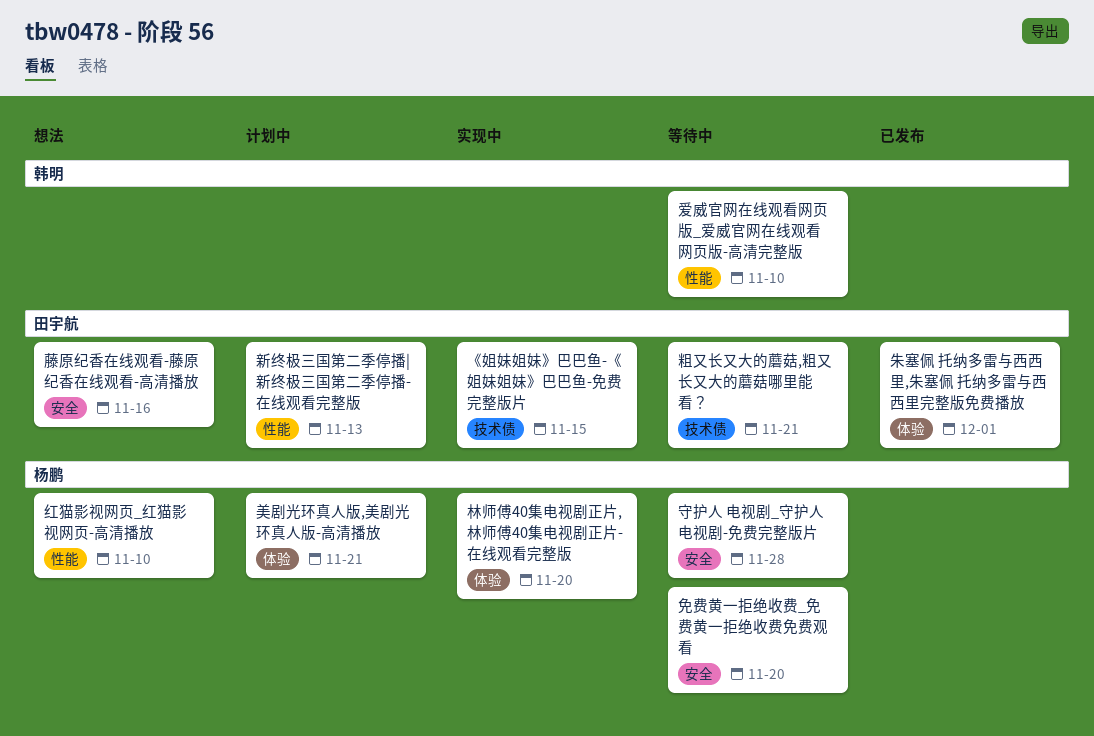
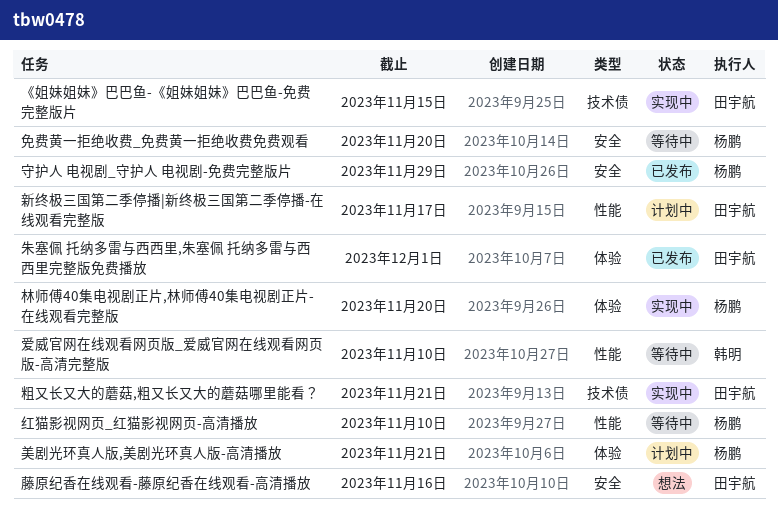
守护人 电视剧_守护人 电视剧-免费完整版片, status: 等待中 -> 已发布
守护人 电视剧_守护人 电视剧-免费完整版片, due: Nov 28 -> Nov 29
新终极三国第二季停播|新终极三国第二季停播-在线观看完整版, due: Nov 13 -> Nov 17
粗又长又大的蘑菇,粗又长又大的蘑菇哪里能看？, status: 等待中 -> 实现中
红猫影视网页_红猫影视网页-高清播放, status: 想法 -> 等待中

